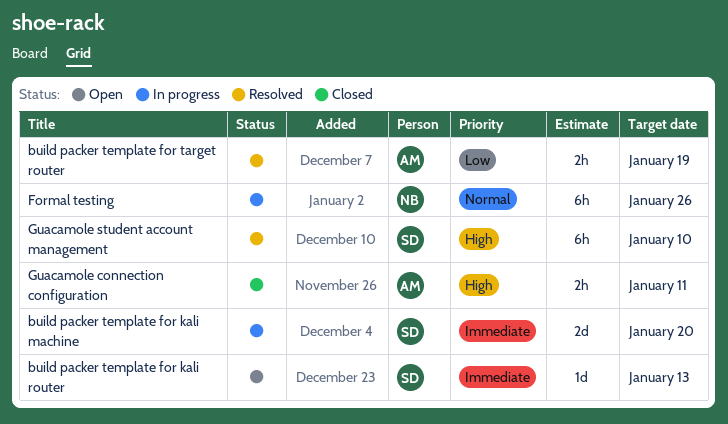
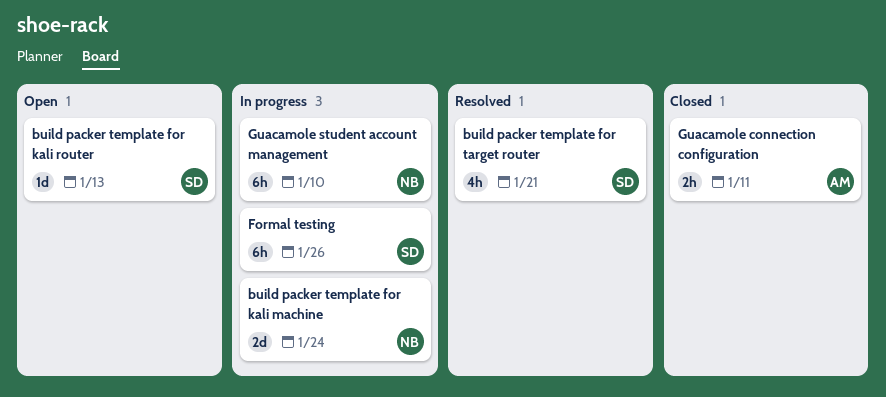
build packer template for kali machine, owner: SD -> NB
build packer template for kali machine, due: Jan 20 -> Jan 24
build packer template for target router, owner: AM -> SD
build packer template for target router, estimate: 2h -> 4h
build packer template for target router, due: Jan 19 -> Jan 21
Formal testing, owner: NB -> SD
Guacamole student account management, status: Resolved -> In progress
Guacamole student account management, owner: SD -> NB

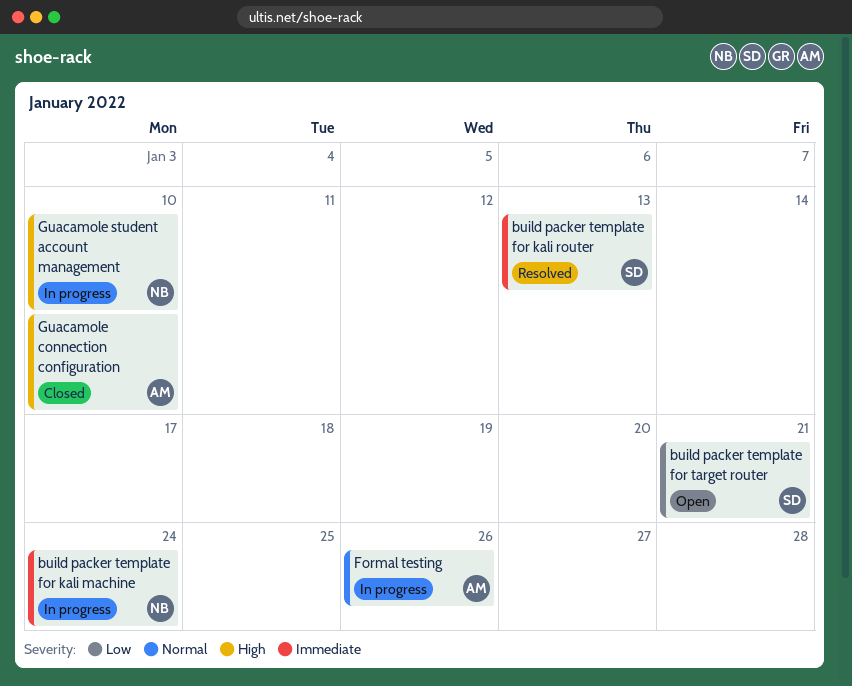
build packer template for kali router, status: Open -> Resolved
build packer template for target router, status: Resolved -> Open
Formal testing, owner: SD -> AM
Guacamole connection configuration, due: Jan 11 -> Jan 10

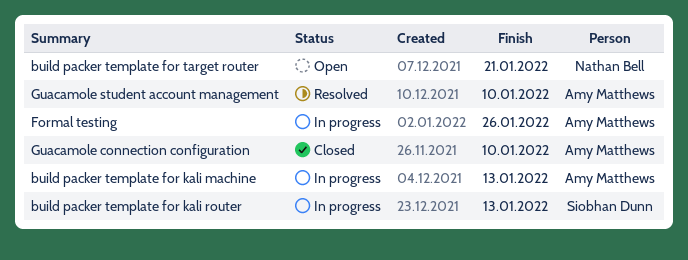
build packer template for kali machine, owner: Nathan Bell -> Amy Matthews
build packer template for kali machine, due: Jan 24 -> Jan 13
build packer template for kali router, status: Resolved -> In progress
build packer template for target router, owner: Siobhan Dunn -> Nathan Bell
Guacamole student account management, status: In progress -> Resolved
Guacamole student account management, owner: Nathan Bell -> Amy Matthews

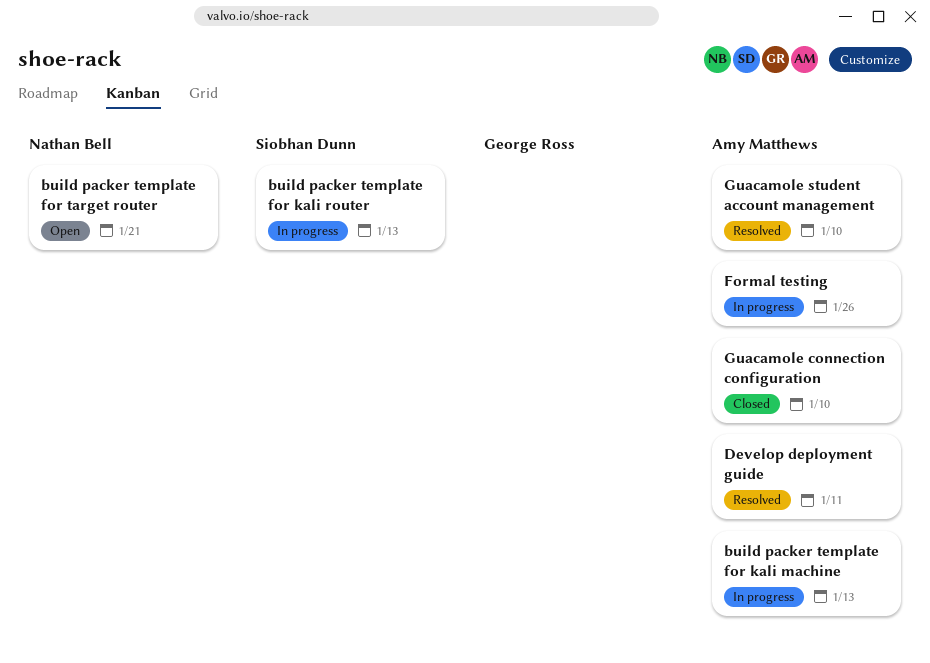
Develop deployment guide: none -> present

